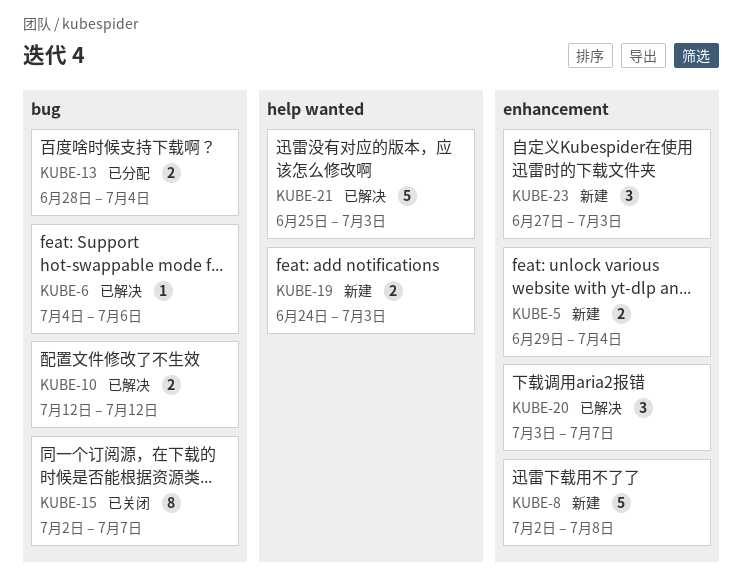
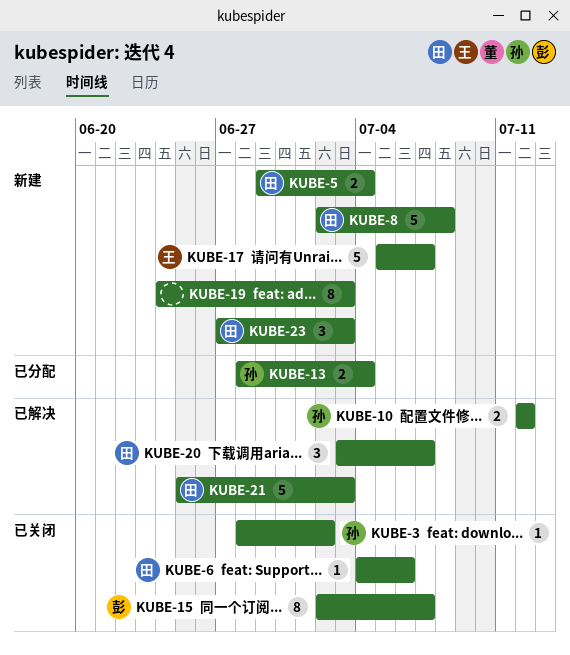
KUBE-3: none -> present
KUBE-6, status: 已解决 -> 已关闭
KUBE-17: none -> present
KUBE-19, estimate: 2 -> 8

